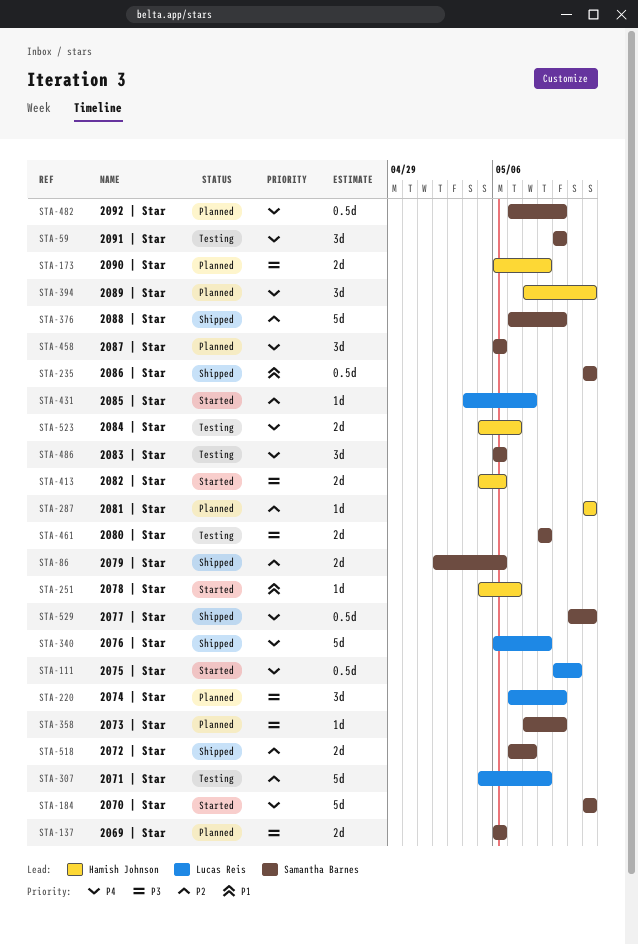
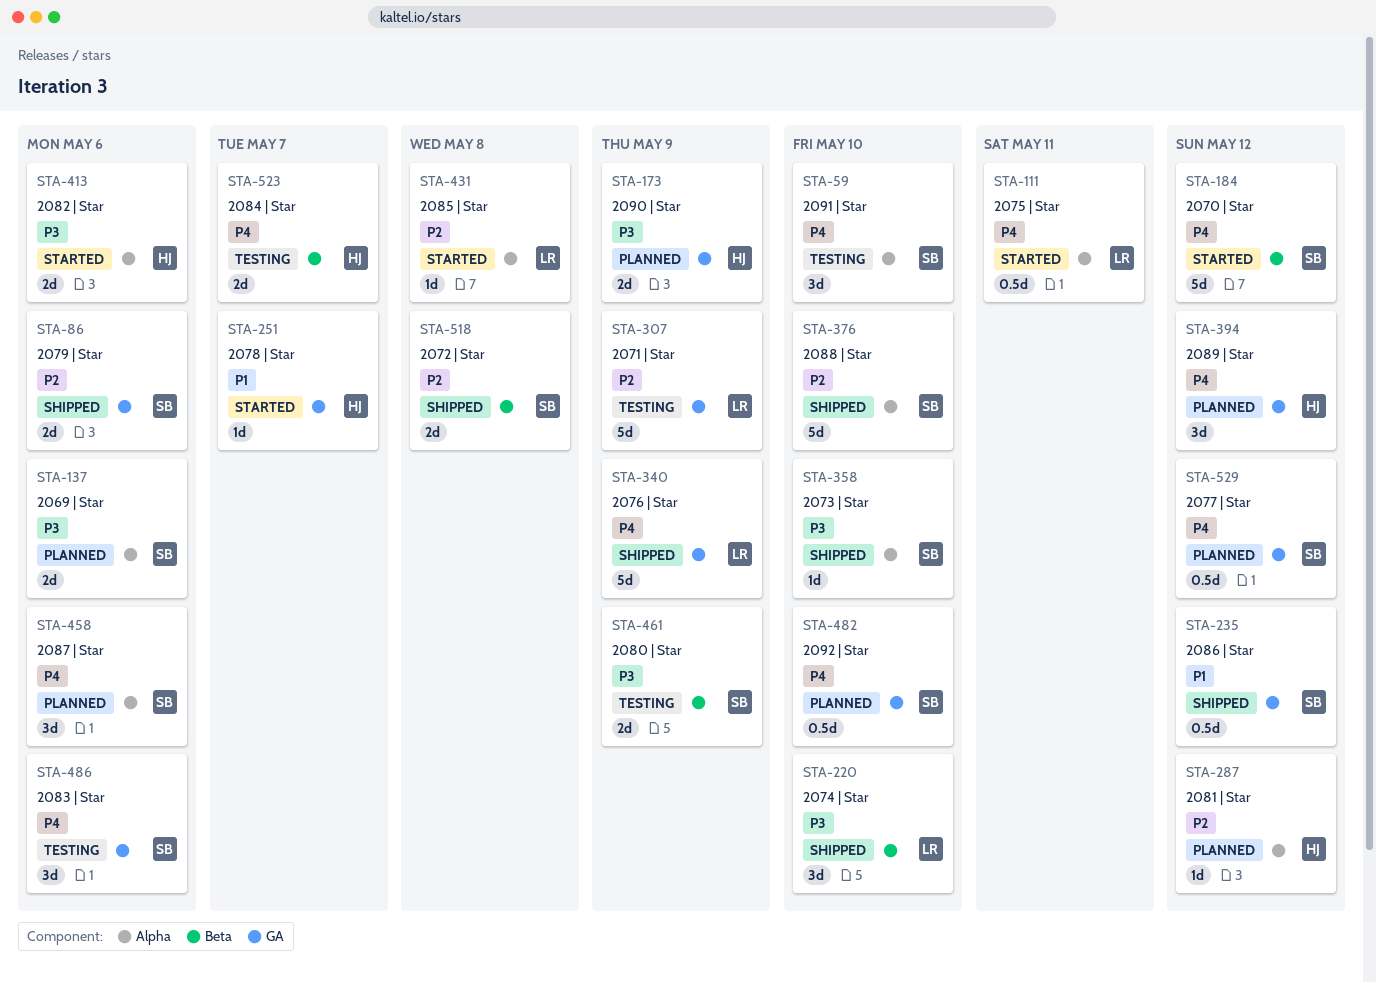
STA-220, status: Planned -> Shipped
STA-358, status: Planned -> Shipped
STA-529, status: Shipped -> Planned

